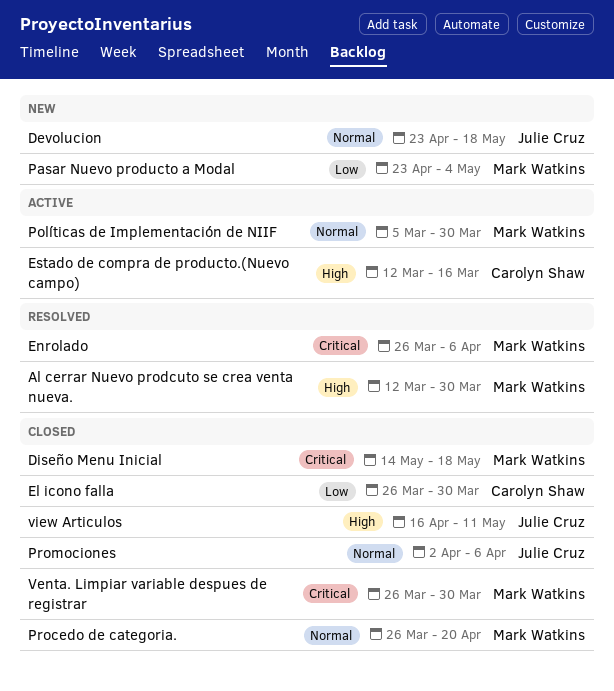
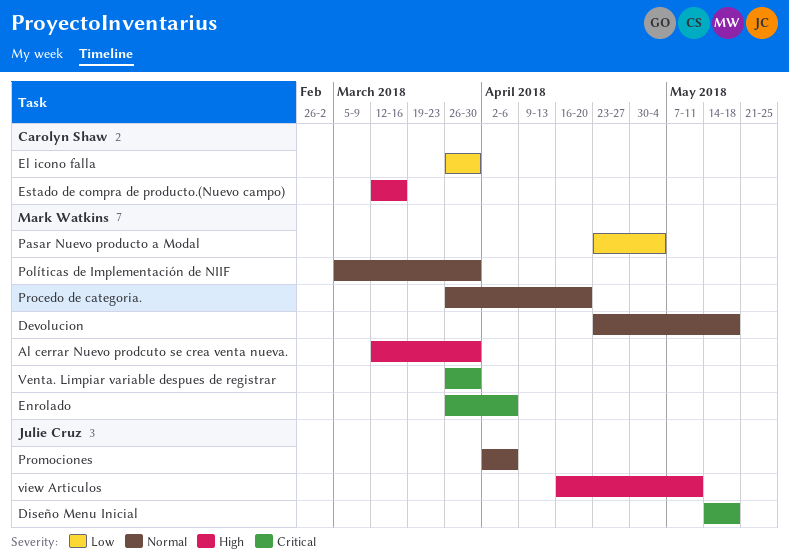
Devolucion, owner: Julie Cruz -> Mark Watkins
Diseño Menu Inicial, owner: Mark Watkins -> Julie Cruz

